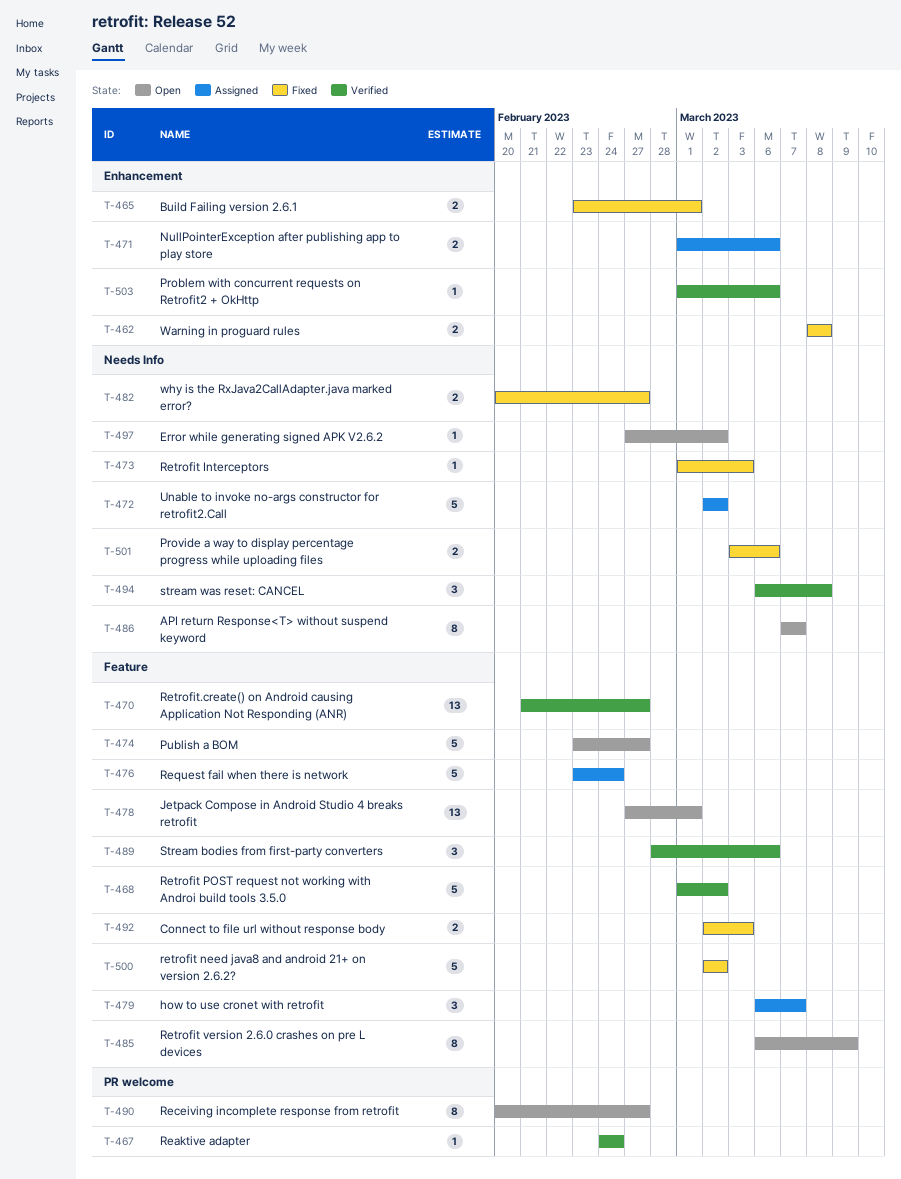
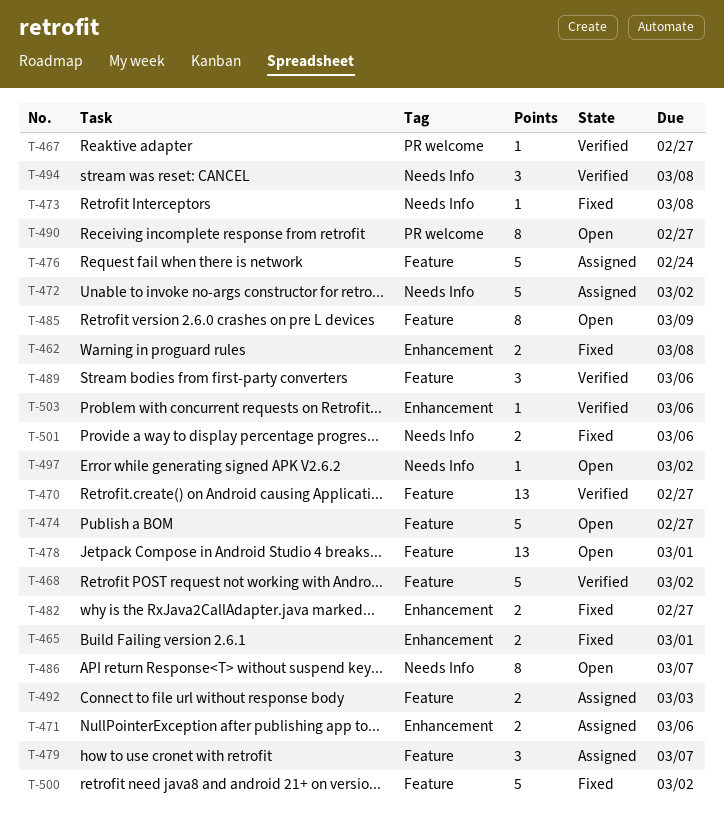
T-467, due: Feb 24 -> Feb 27
T-473, due: Mar 3 -> Mar 8
T-482, label: Needs Info -> Enhancement
T-492, status: Fixed -> Assigned

